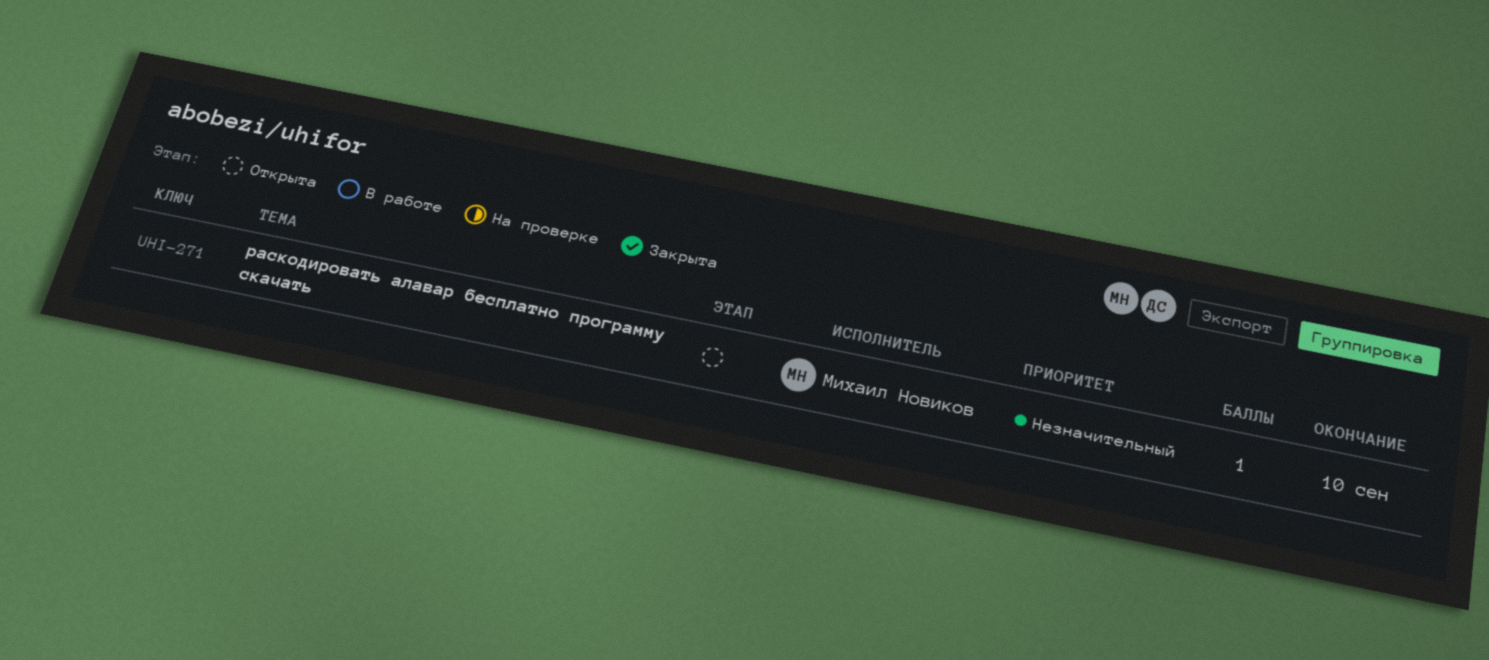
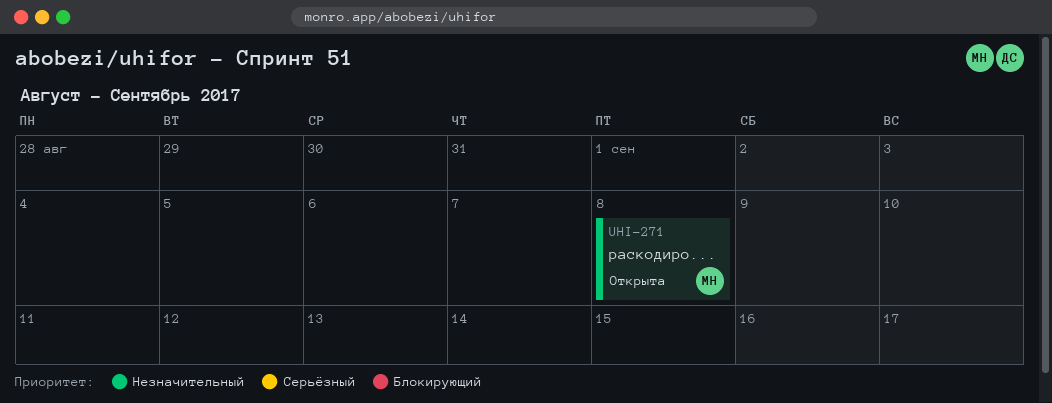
UHI-271, due: Sep 10 -> Sep 8

